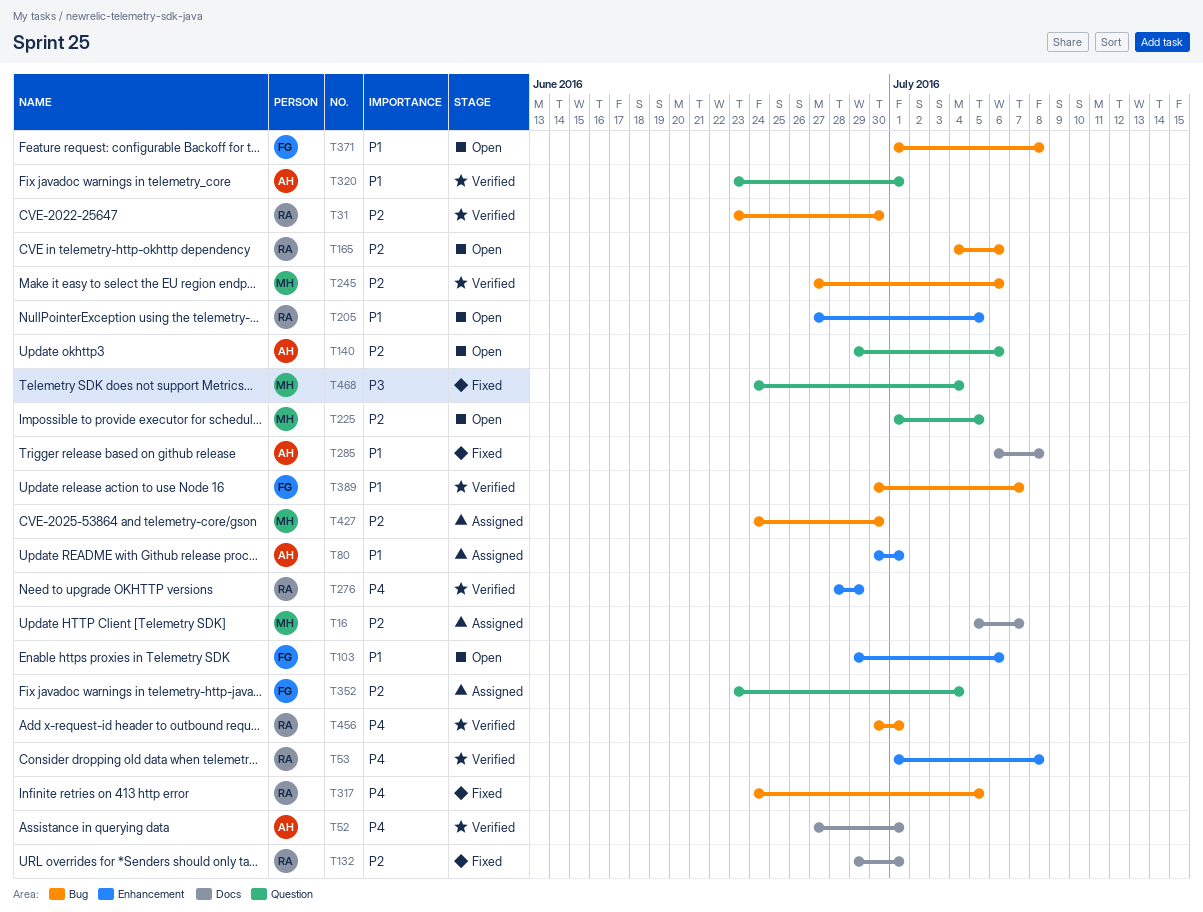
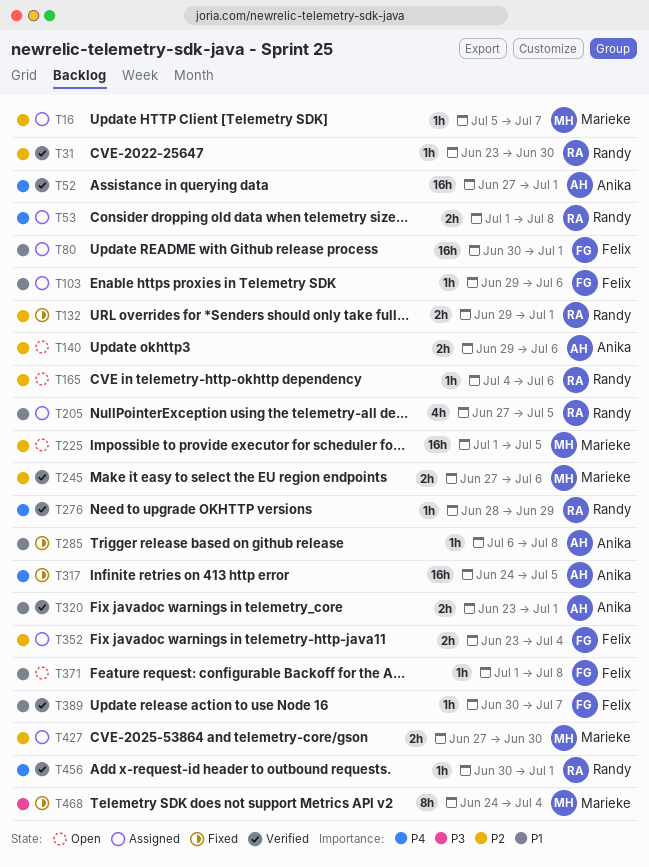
T53, status: Verified -> Assigned
T80, owner: Anika -> Felix
T103, status: Open -> Assigned
T205, status: Open -> Assigned
T317, owner: Randy -> Anika
T427, start: Jun 24 -> Jun 27

